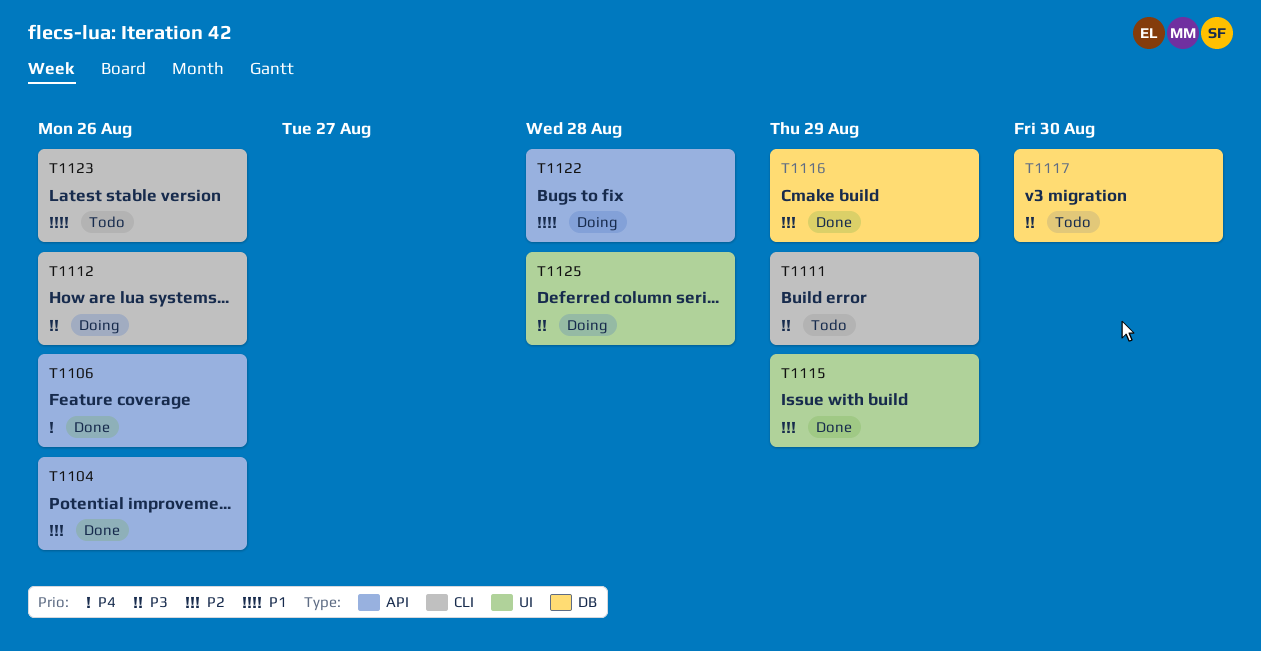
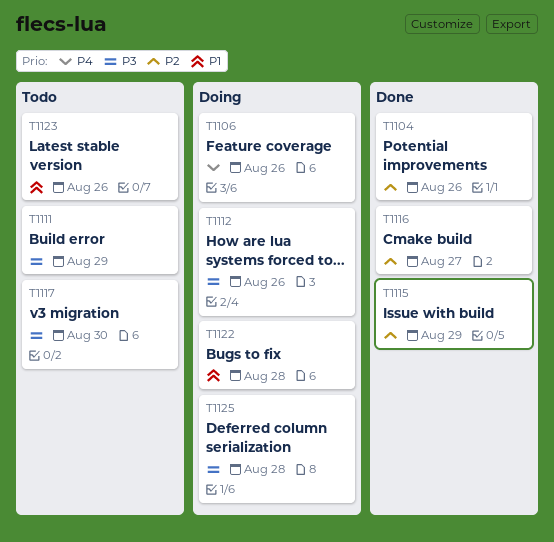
T1106, status: Done -> Doing
T1116, due: Aug 29 -> Aug 27

